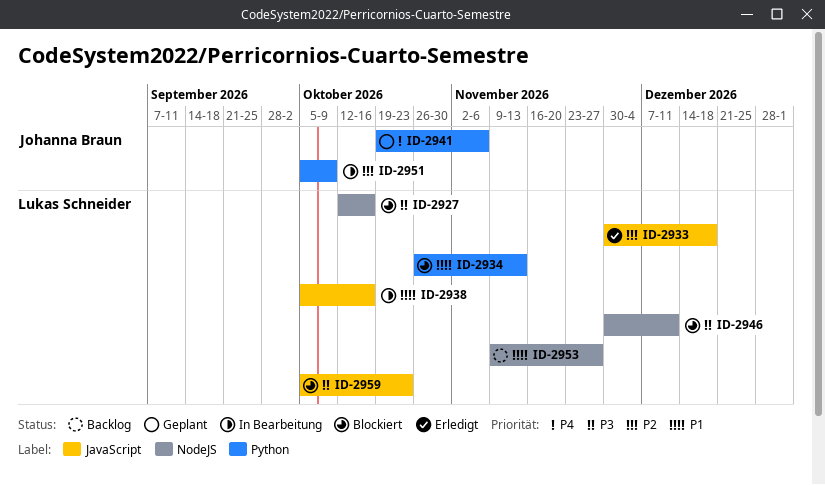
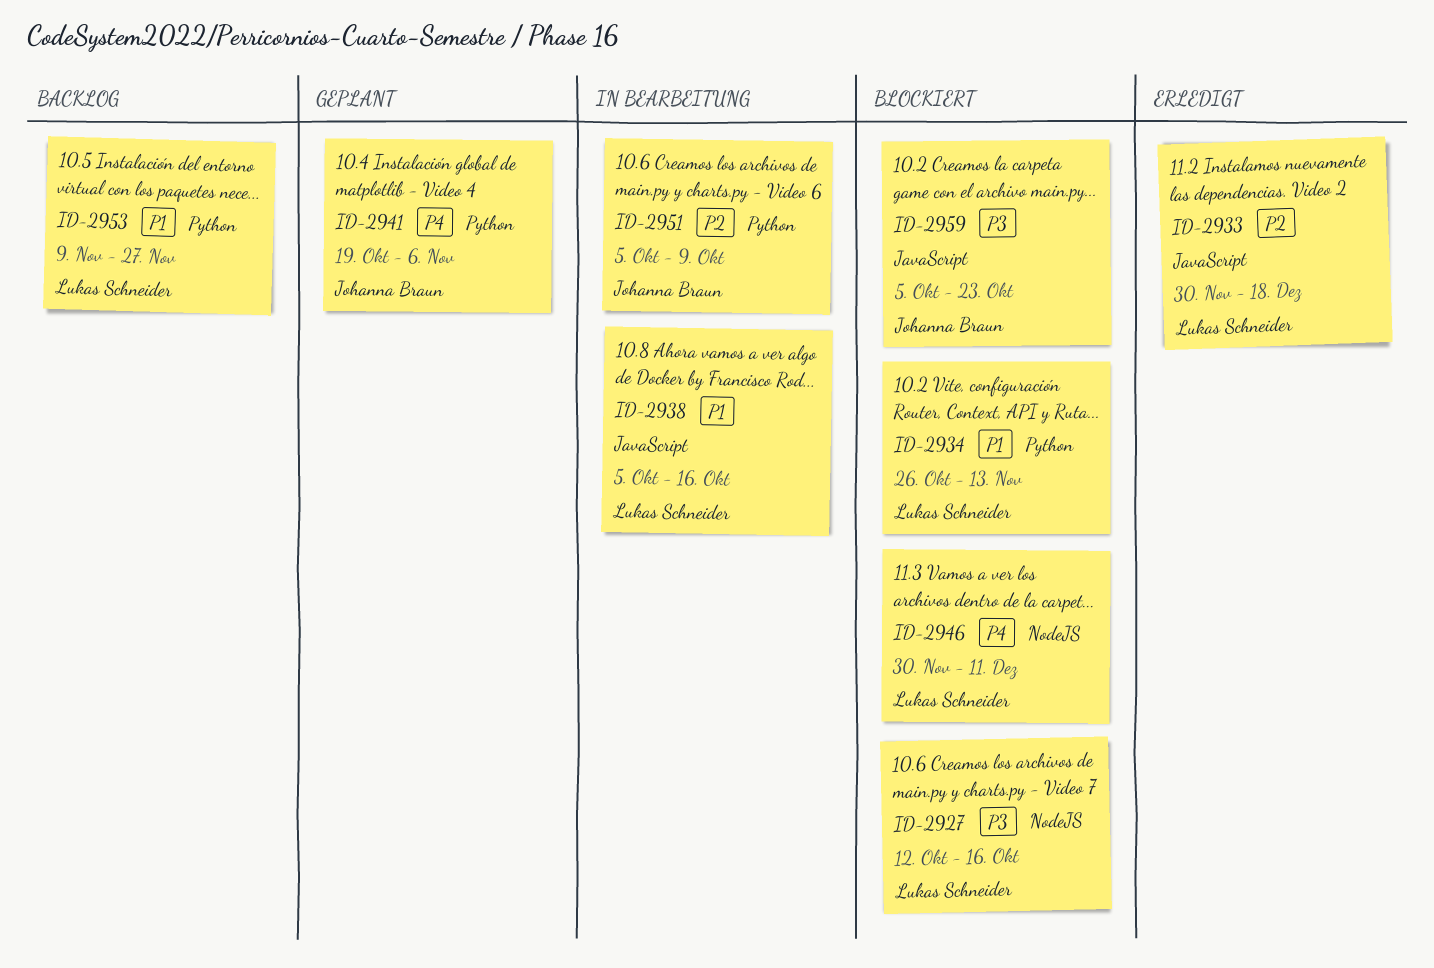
ID-2946, priority: P3 -> P4
ID-2953, label: NodeJS -> Python
ID-2959, owner: Lukas Schneider -> Johanna Braun

